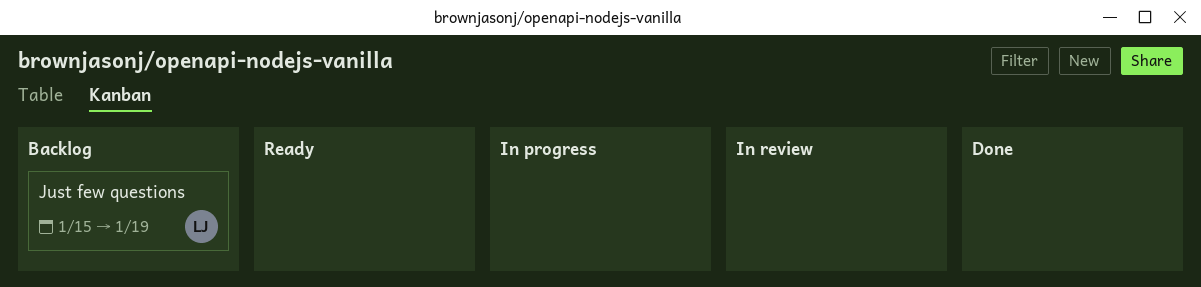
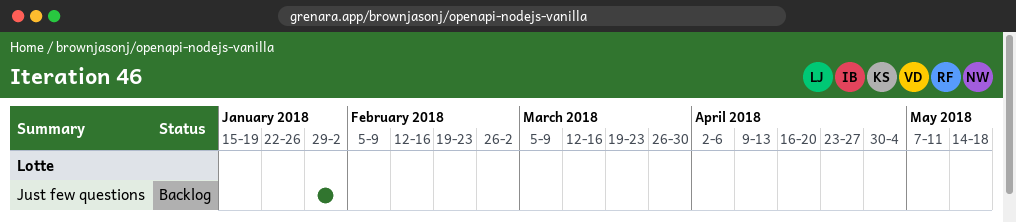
Just few questions, start: Jan 15 -> Jan 29
Just few questions, due: Jan 19 -> Feb 2

